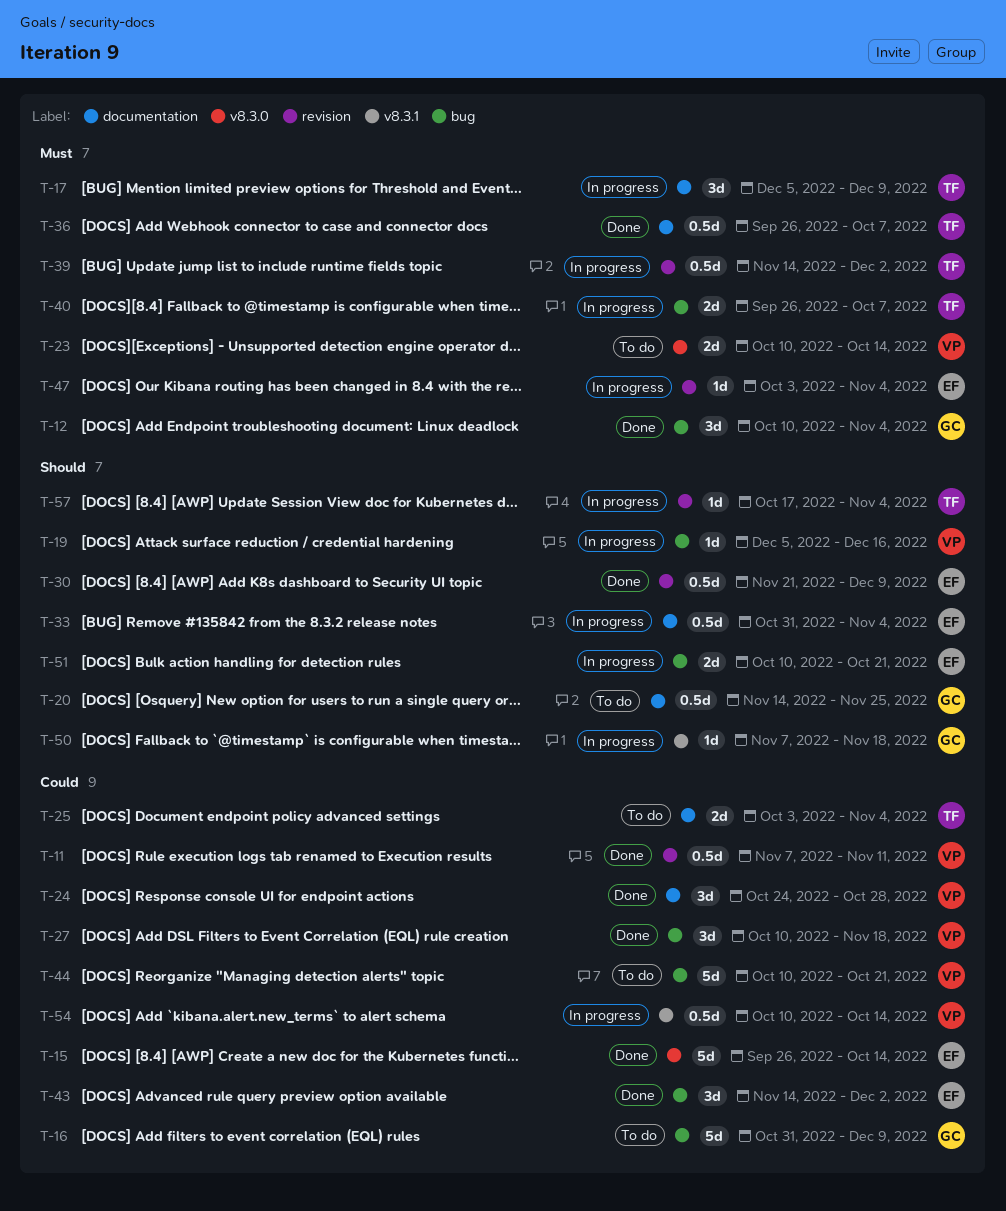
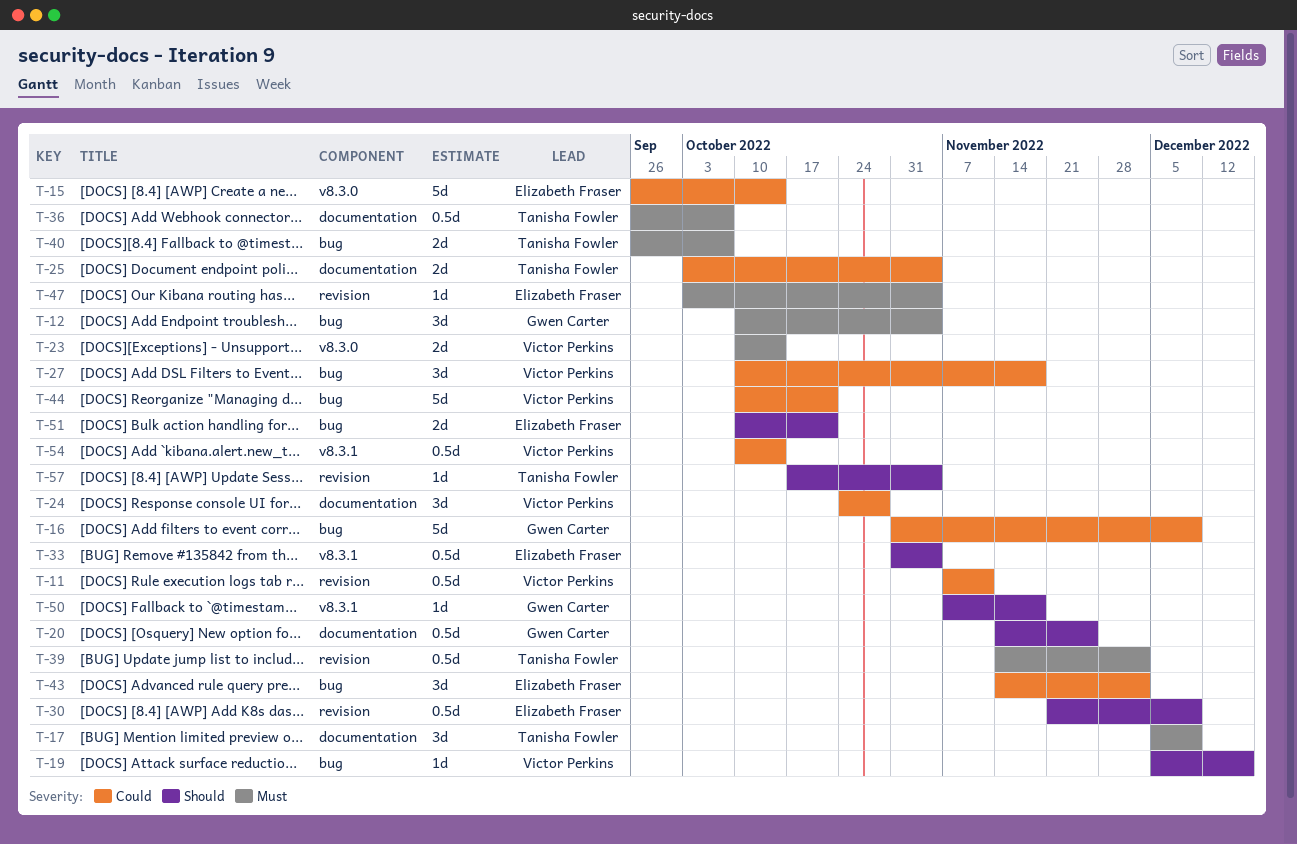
T-33, label: documentation -> v8.3.1

